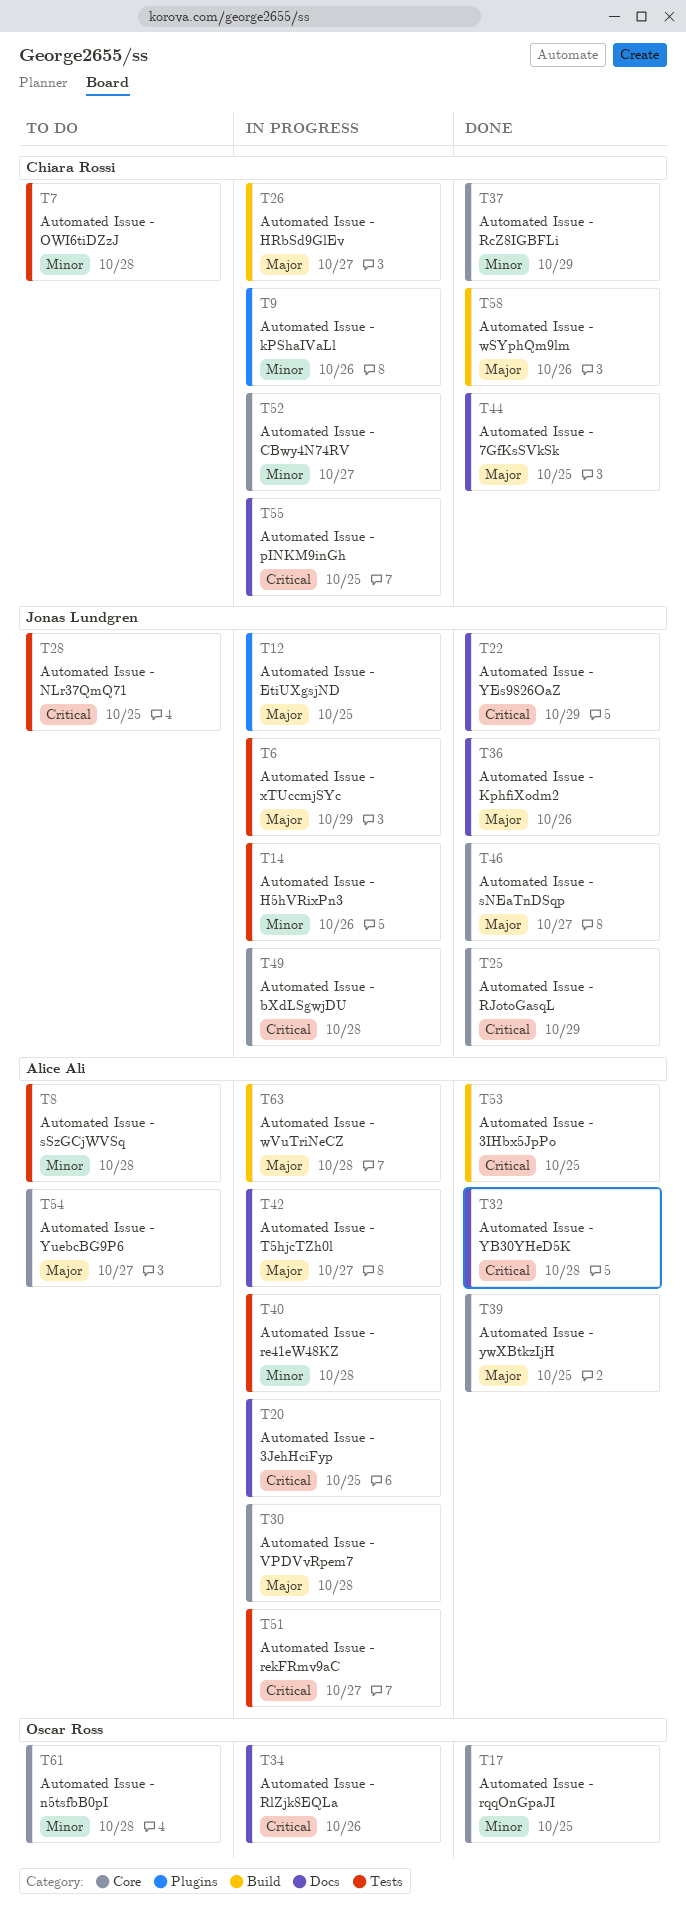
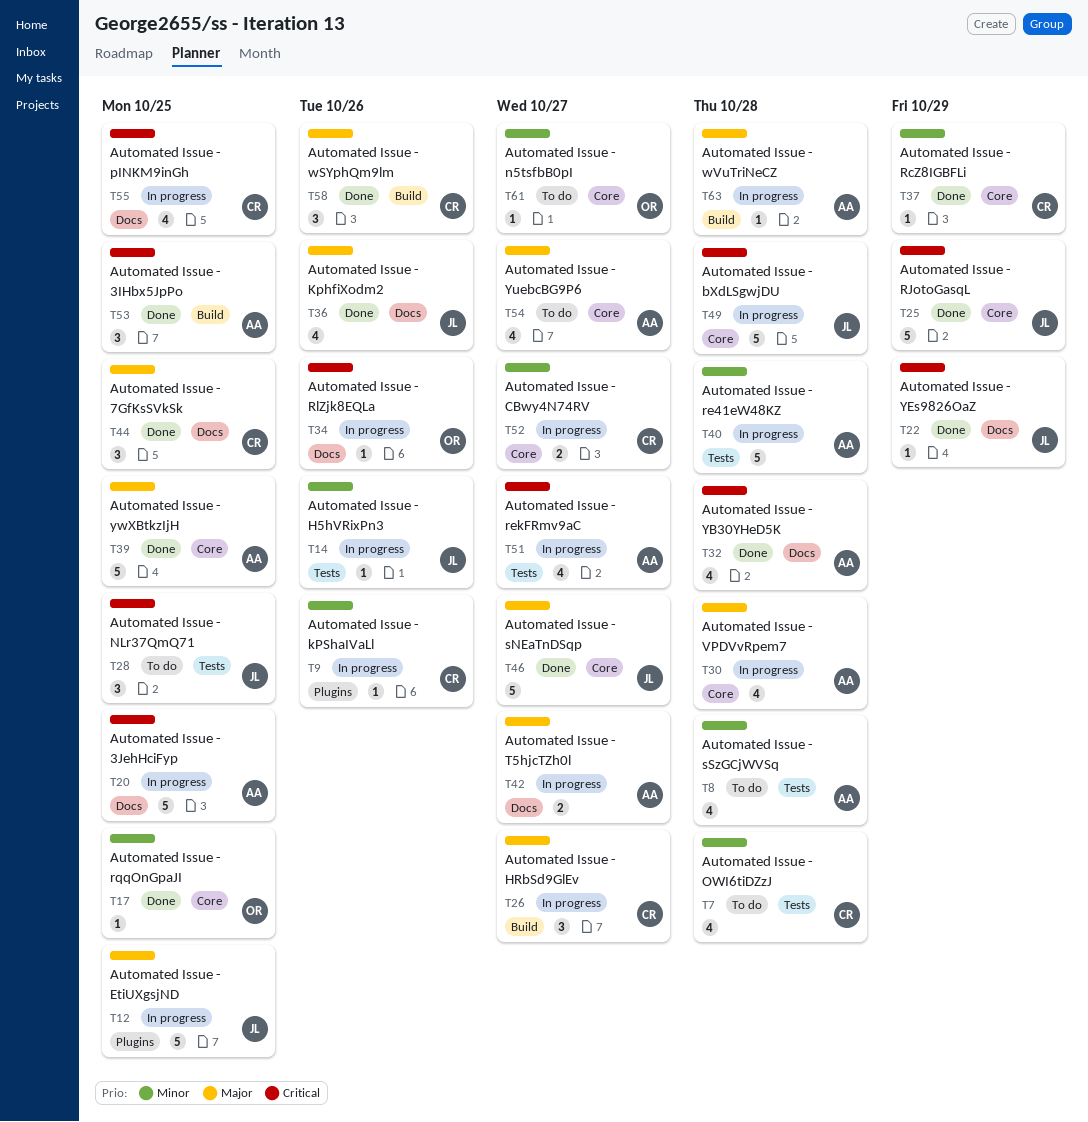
T6: present -> none
T61, due: Oct 28 -> Oct 27

